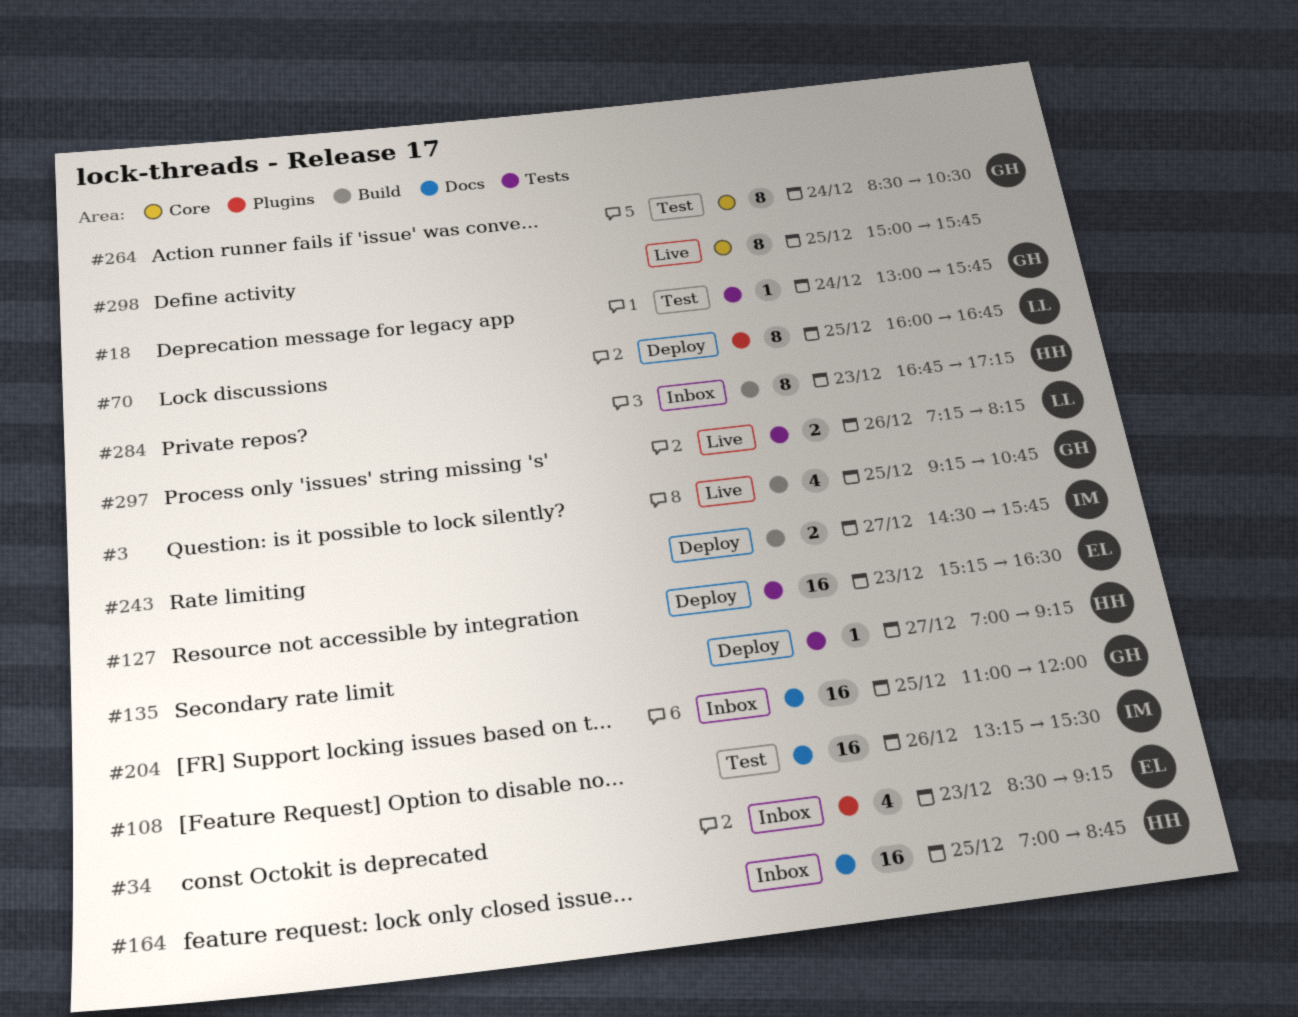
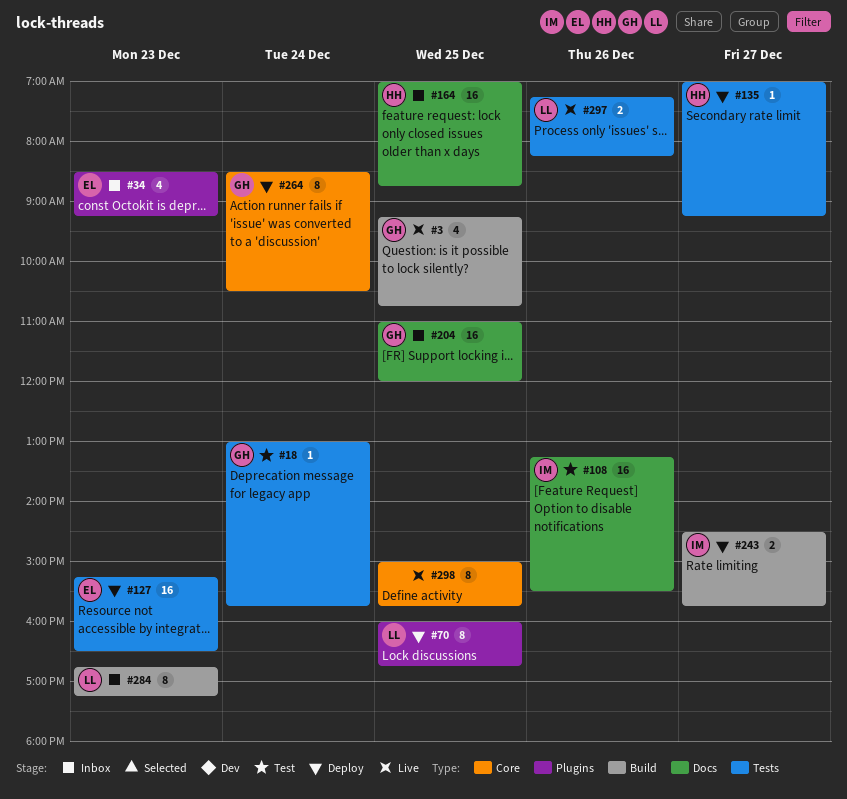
#264, status: Test -> Deploy
#284, owner: HH -> LL

